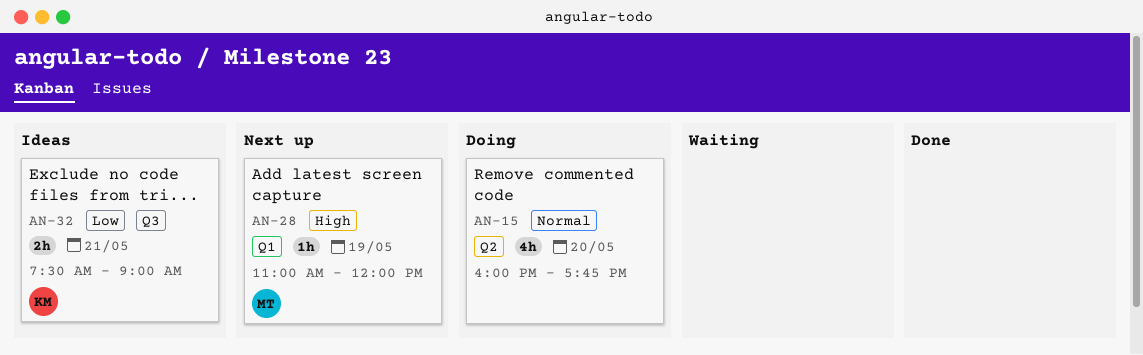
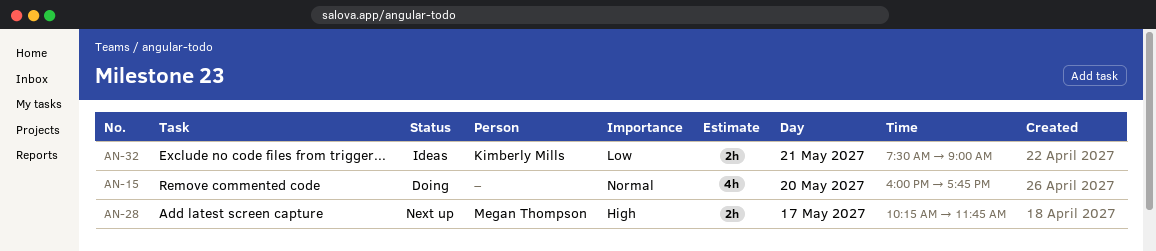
AN-28, estimate: 1h -> 2h
AN-28, day: May 19 -> May 17
AN-28, begins: 11:00 -> 10:15
AN-28, ends: 12:00 -> 11:45

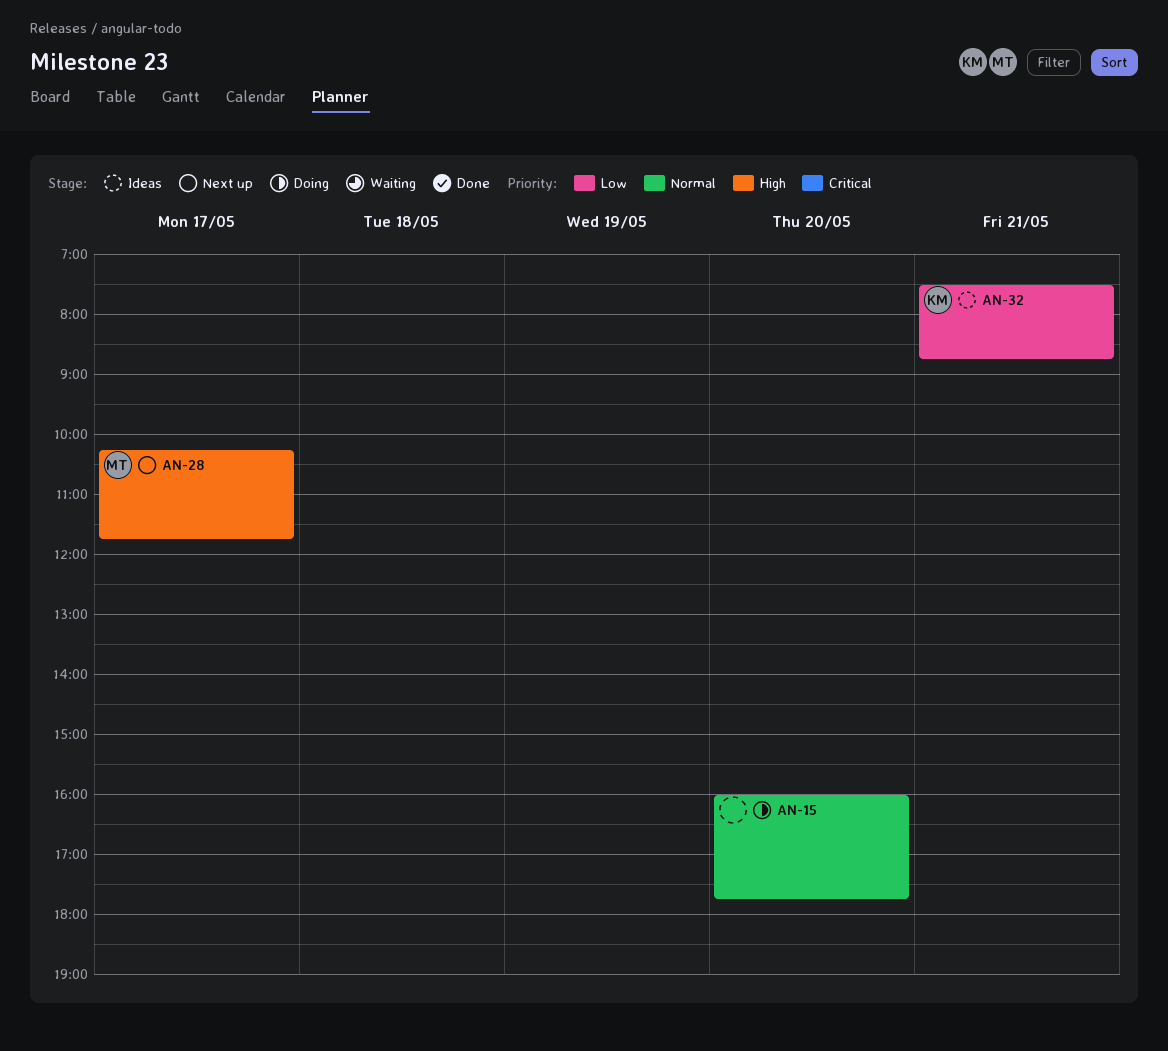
AN-32, ends: 09:00 -> 08:45

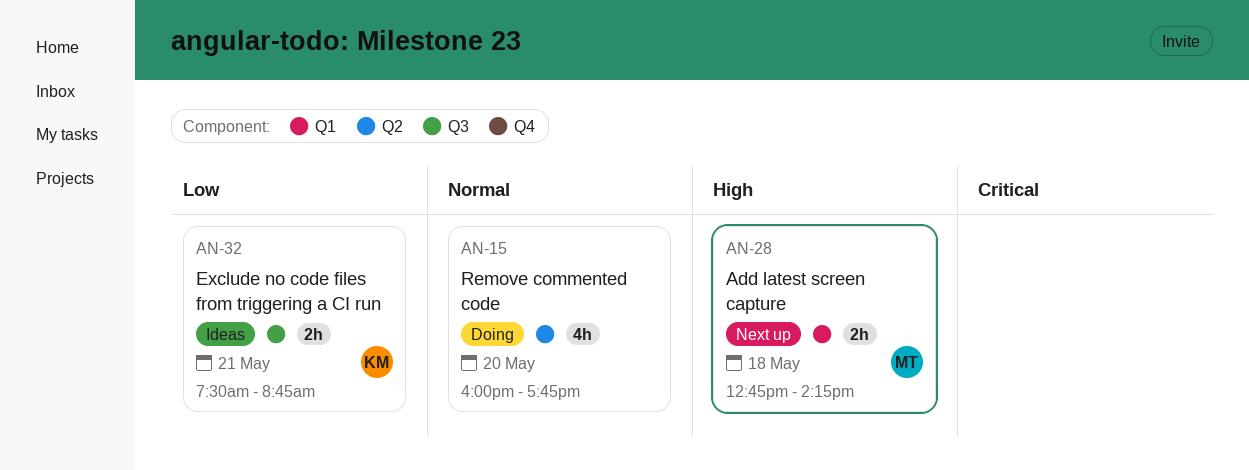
AN-28, day: May 17 -> May 18
AN-28, begins: 10:15 -> 12:45
AN-28, ends: 11:45 -> 14:15

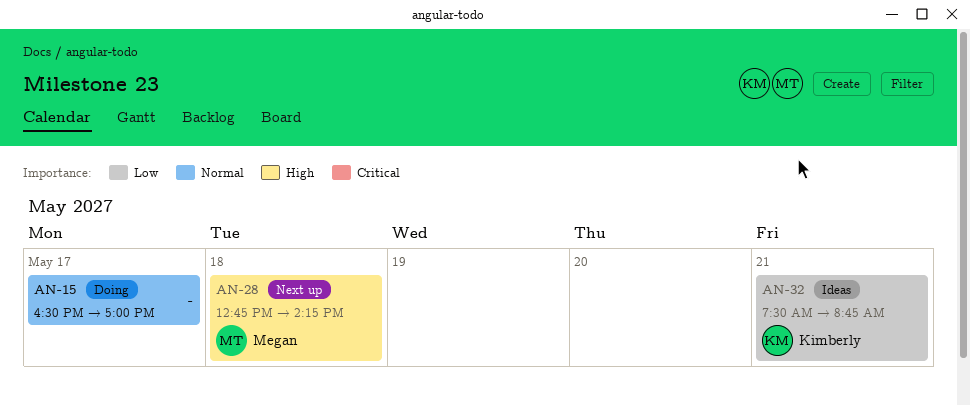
AN-15, day: May 20 -> May 17
AN-15, begins: 16:00 -> 16:30
AN-15, ends: 17:45 -> 17:00

